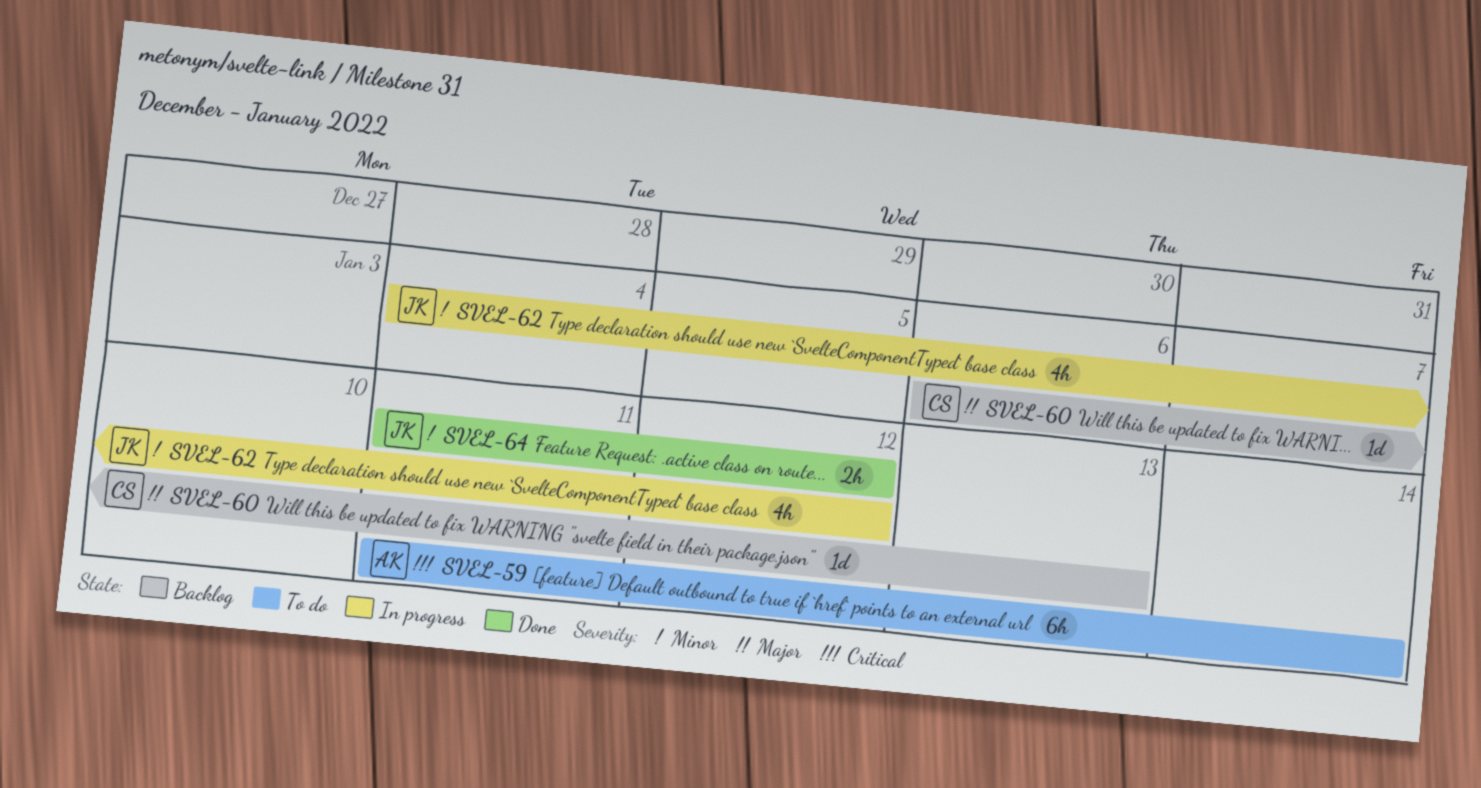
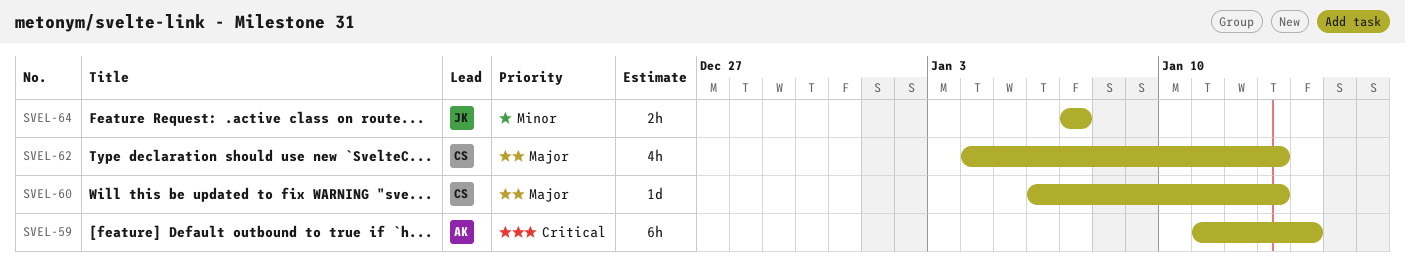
SVEL-62, owner: JK -> CS
SVEL-62, priority: Minor -> Major
SVEL-62, due: Jan 12 -> Jan 13
SVEL-64, start: Jan 11 -> Jan 7
SVEL-64, due: Jan 12 -> Jan 7

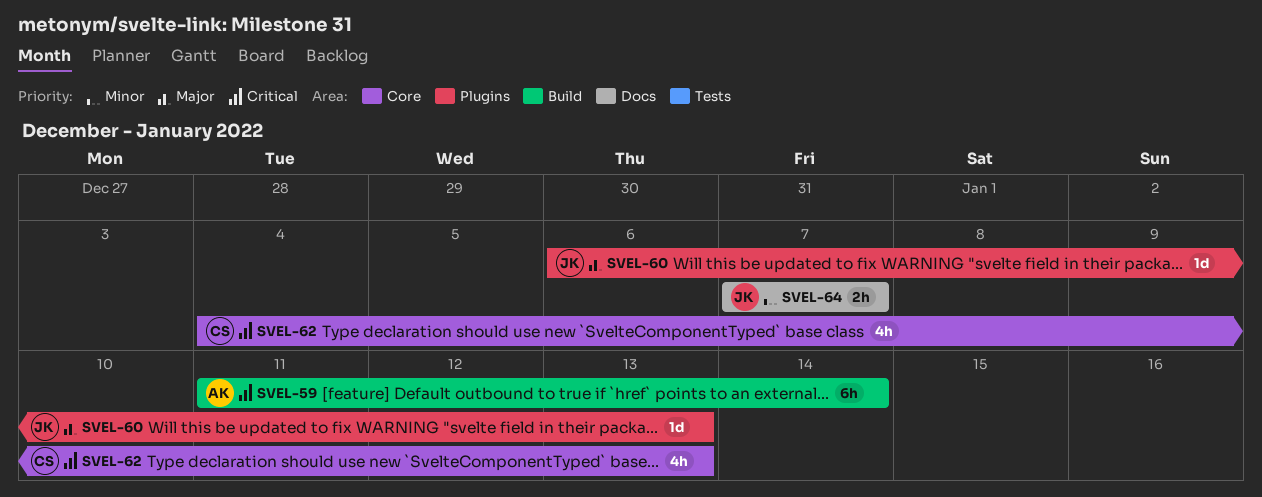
SVEL-60, owner: CS -> JK
SVEL-62, priority: Major -> Critical

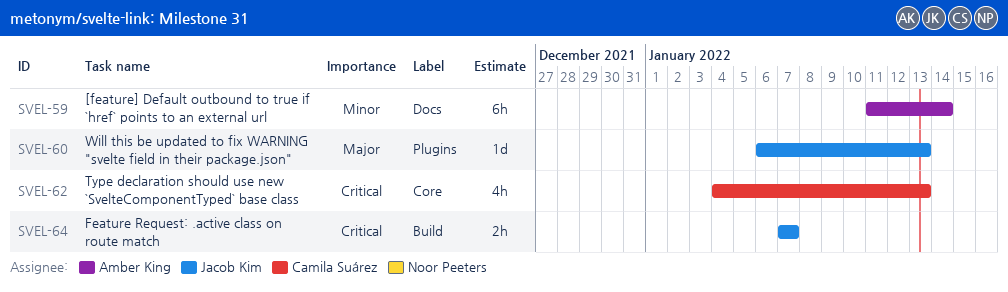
SVEL-59, priority: Critical -> Minor
SVEL-59, label: Build -> Docs
SVEL-64, priority: Minor -> Critical
SVEL-64, label: Docs -> Build

